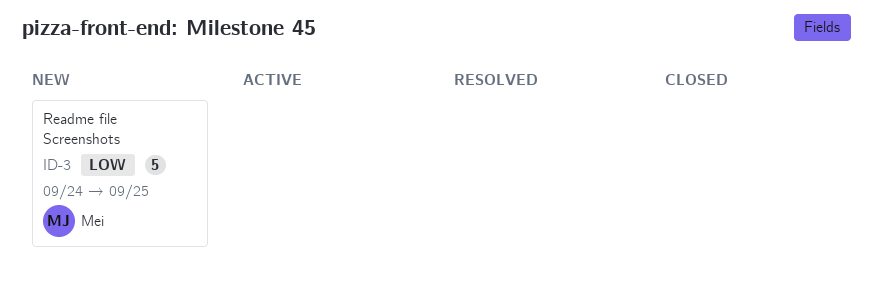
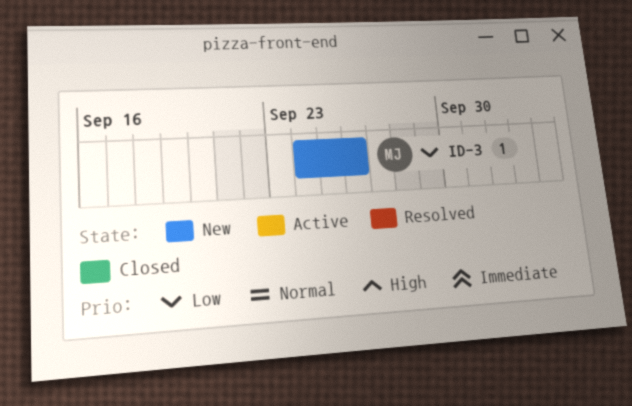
ID-3, estimate: 5 -> 1
ID-3, due: Sep 25 -> Sep 26

